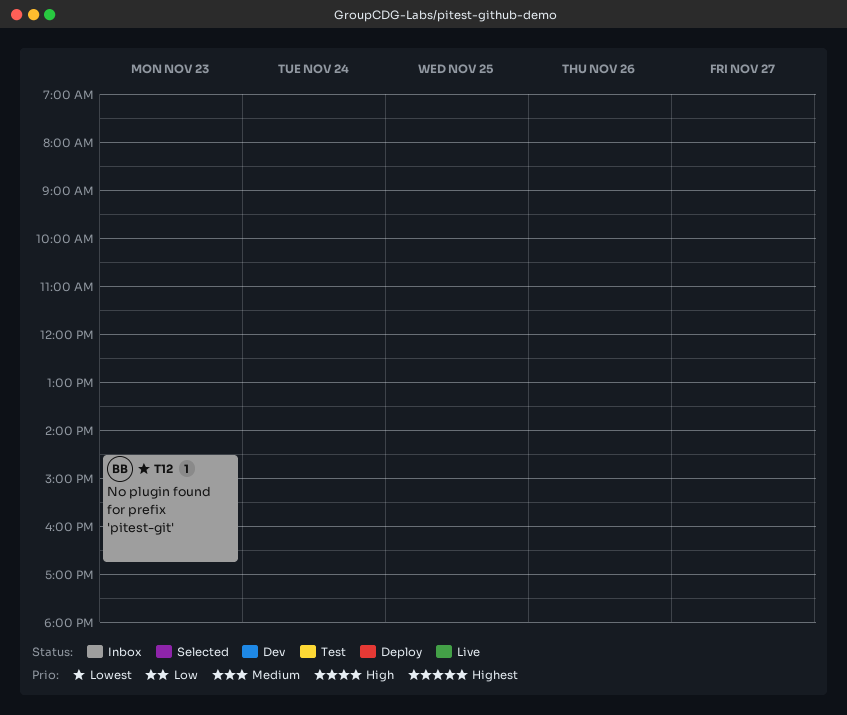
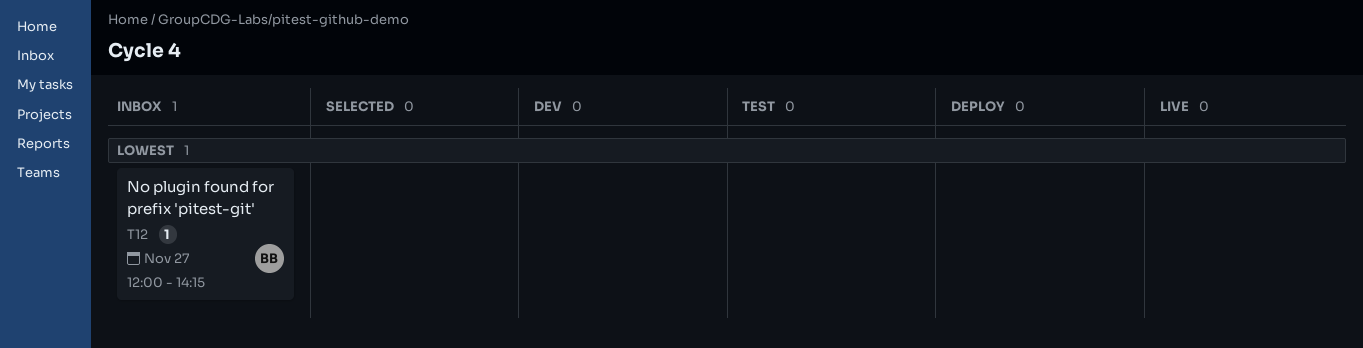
T12, day: Nov 23 -> Nov 27
T12, begins: 14:30 -> 12:00
T12, ends: 16:45 -> 14:15

